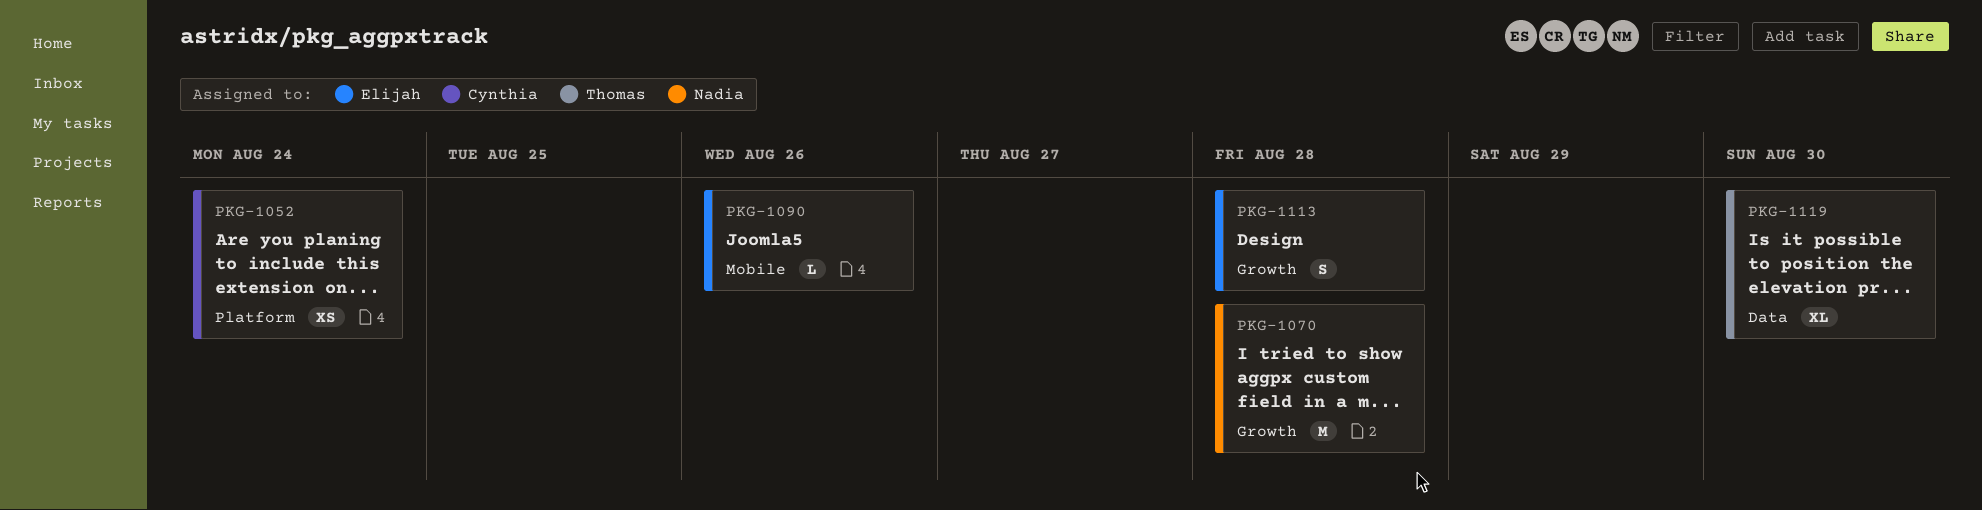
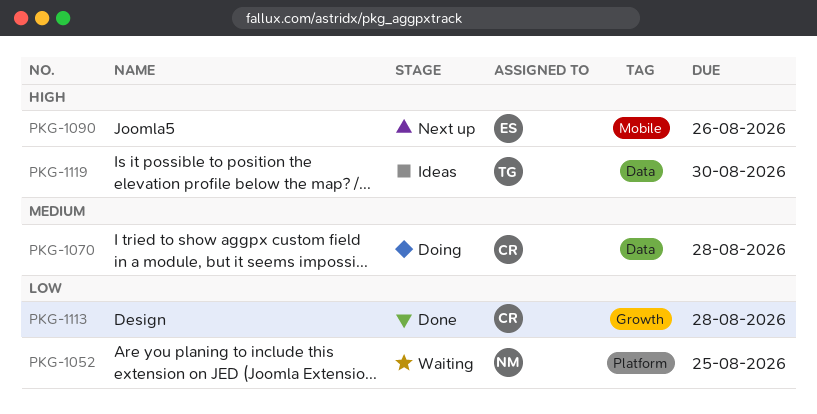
PKG-1052, owner: Cynthia -> Nadia
PKG-1052, due: Aug 24 -> Aug 25
PKG-1070, owner: Nadia -> Cynthia
PKG-1070, label: Growth -> Data
PKG-1113, owner: Elijah -> Cynthia

